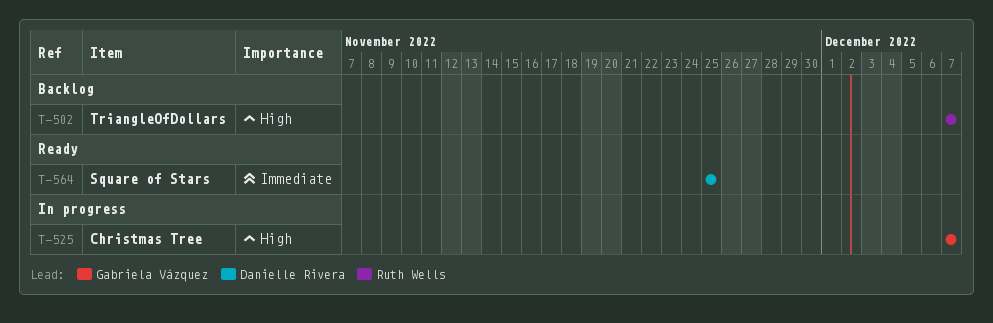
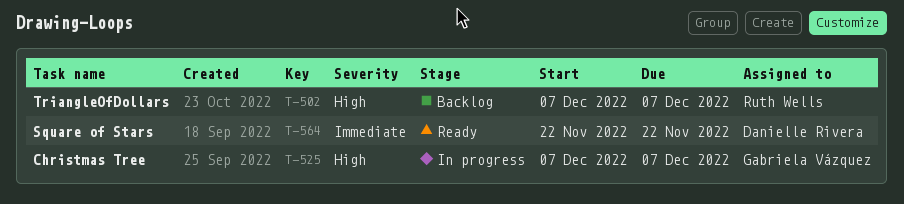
T-564, start: Nov 25 -> Nov 22
T-564, due: Nov 25 -> Nov 22

